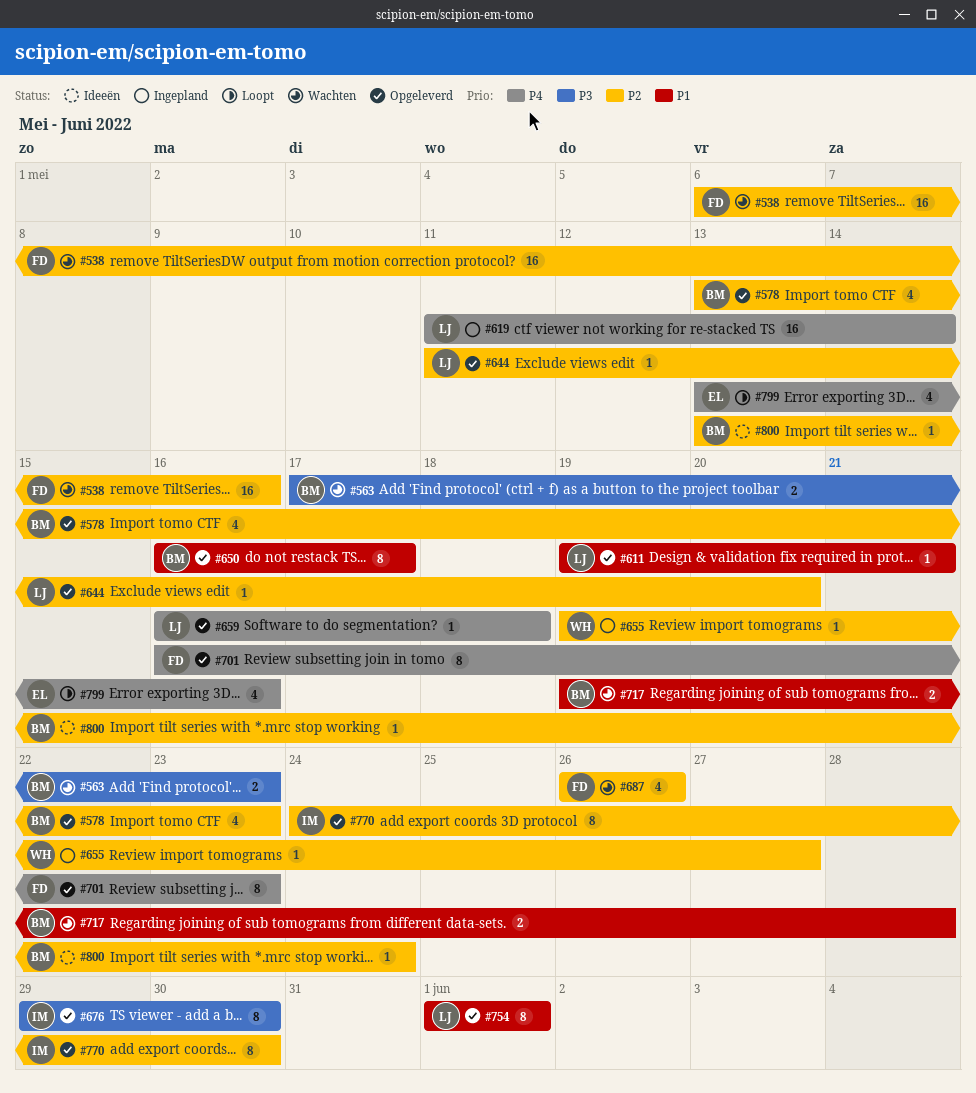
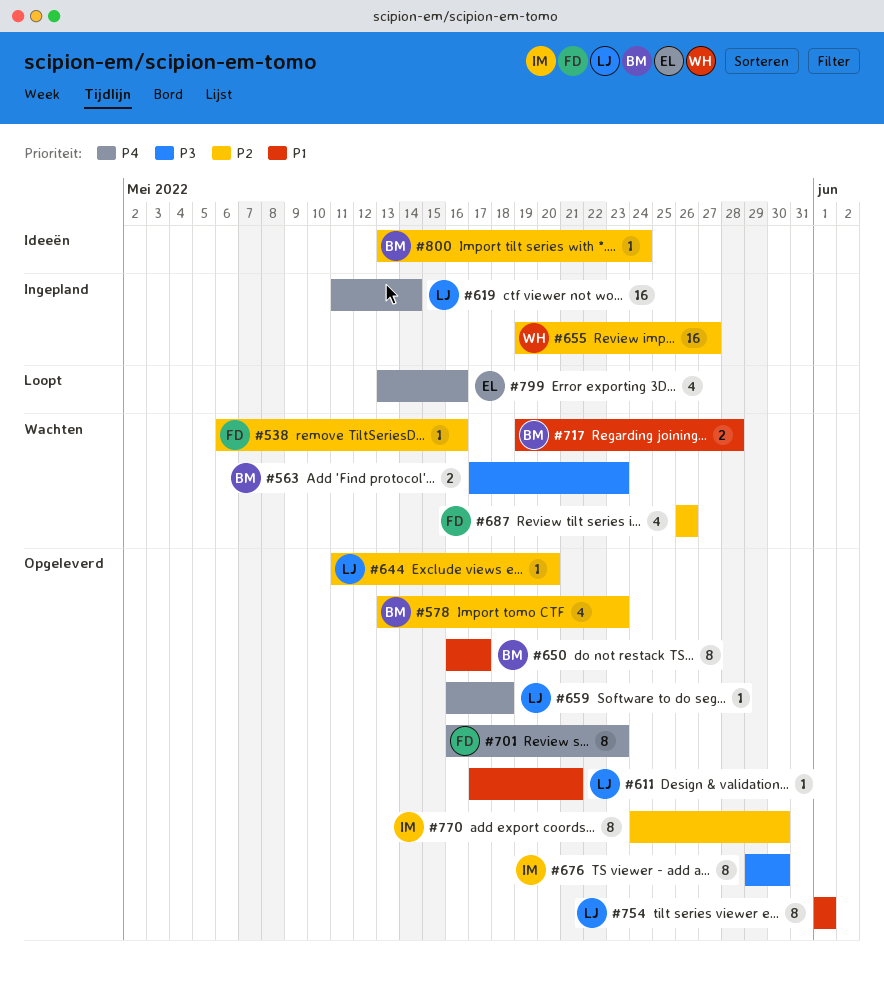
#538, estimate: 16 -> 1
#611, start: May 19 -> May 17
#655, estimate: 1 -> 16

